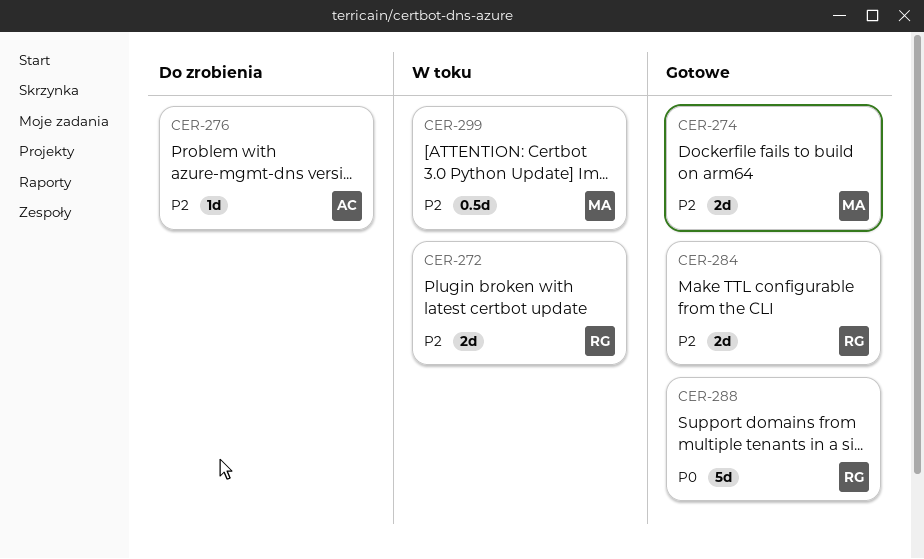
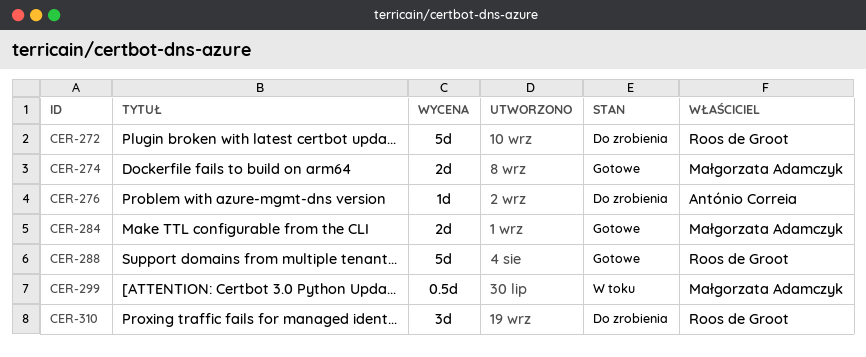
CER-272, status: W toku -> Do zrobienia
CER-272, estimate: 2d -> 5d
CER-284, owner: Roos de Groot -> Małgorzata Adamczyk
CER-310: none -> present

